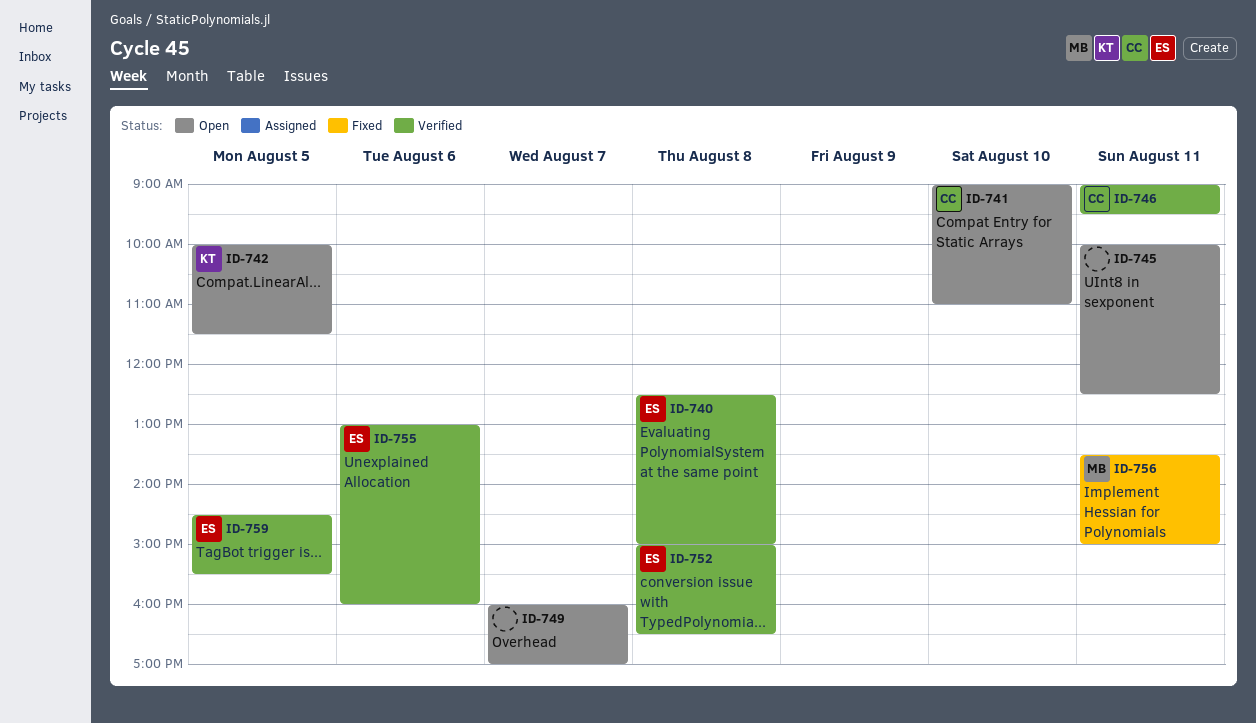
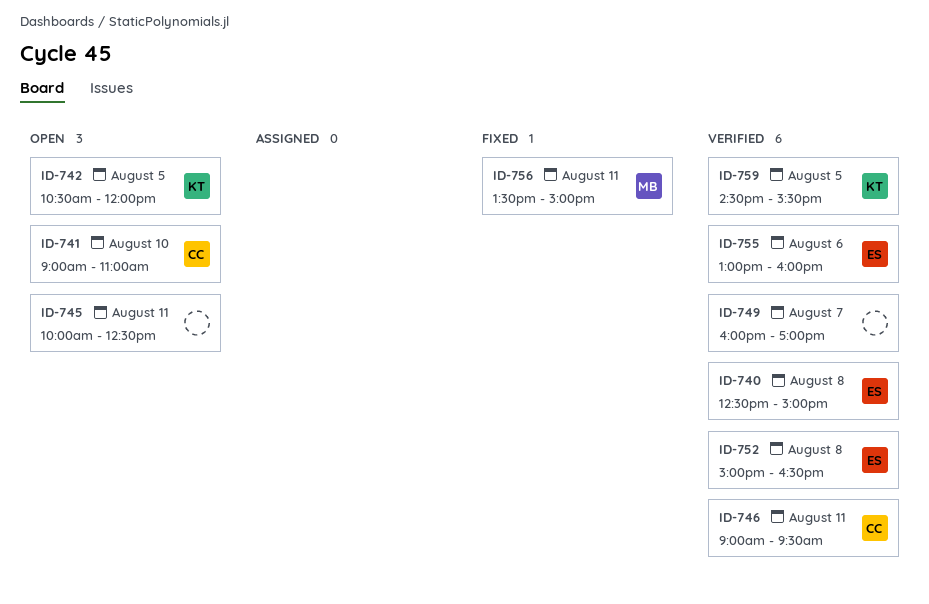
ID-742, begins: 10:00 -> 10:30
ID-742, ends: 11:30 -> 12:00
ID-749, status: Open -> Verified
ID-759, owner: ES -> KT

